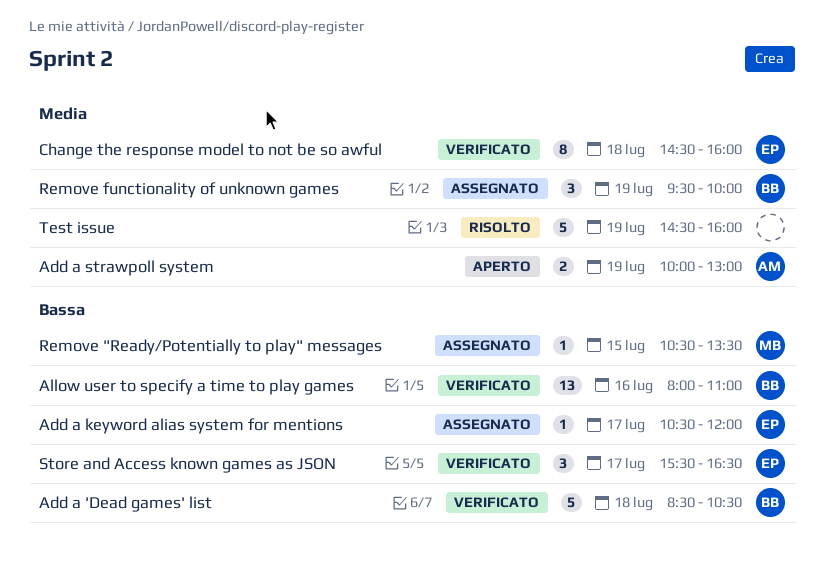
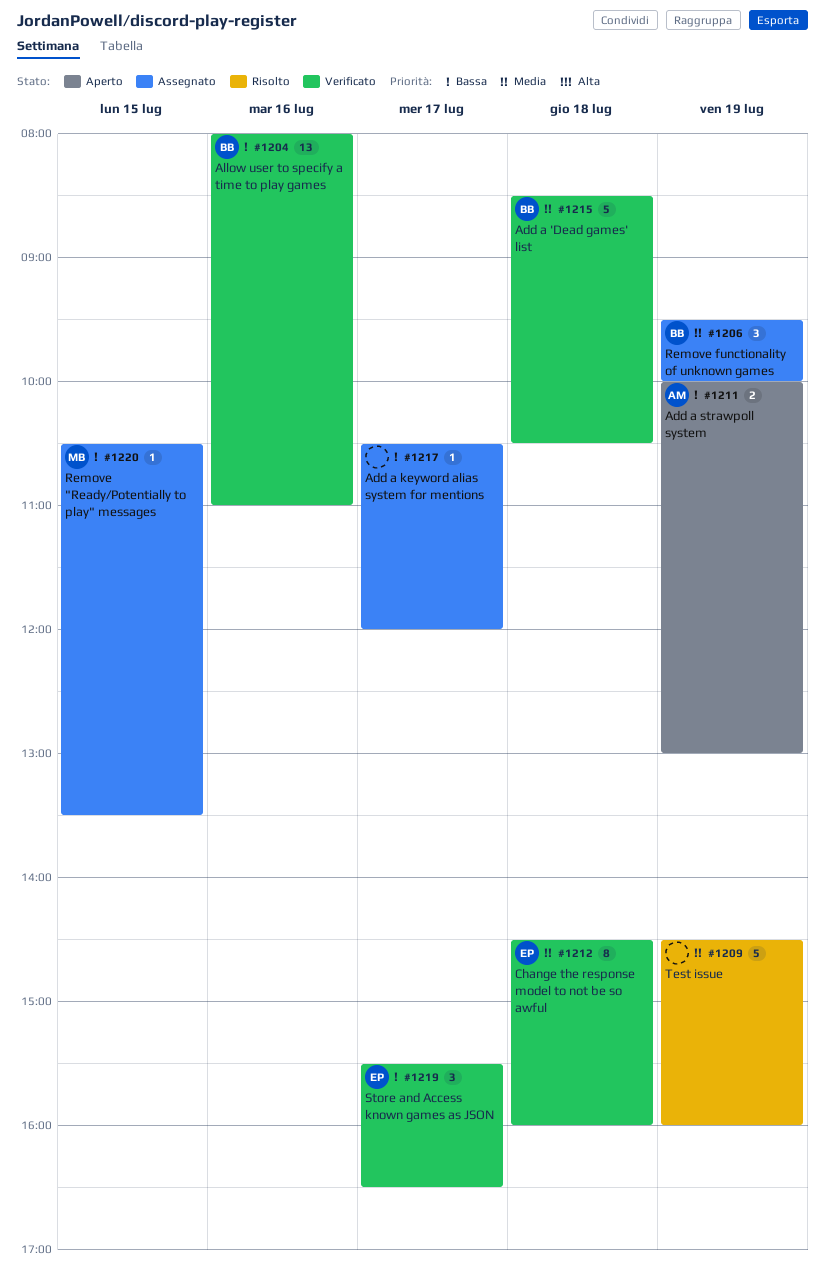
Add a 'Dead games' list, priority: Bassa -> Media
Add a keyword alias system for mentions, owner: EP -> none
Add a strawpoll system, priority: Media -> Bassa

